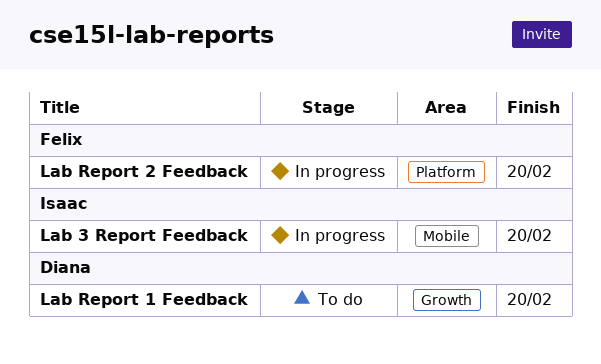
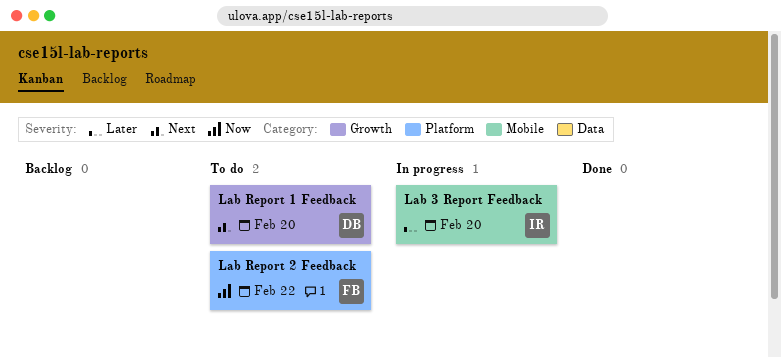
Lab Report 2 Feedback, status: In progress -> To do
Lab Report 2 Feedback, due: Feb 20 -> Feb 22

